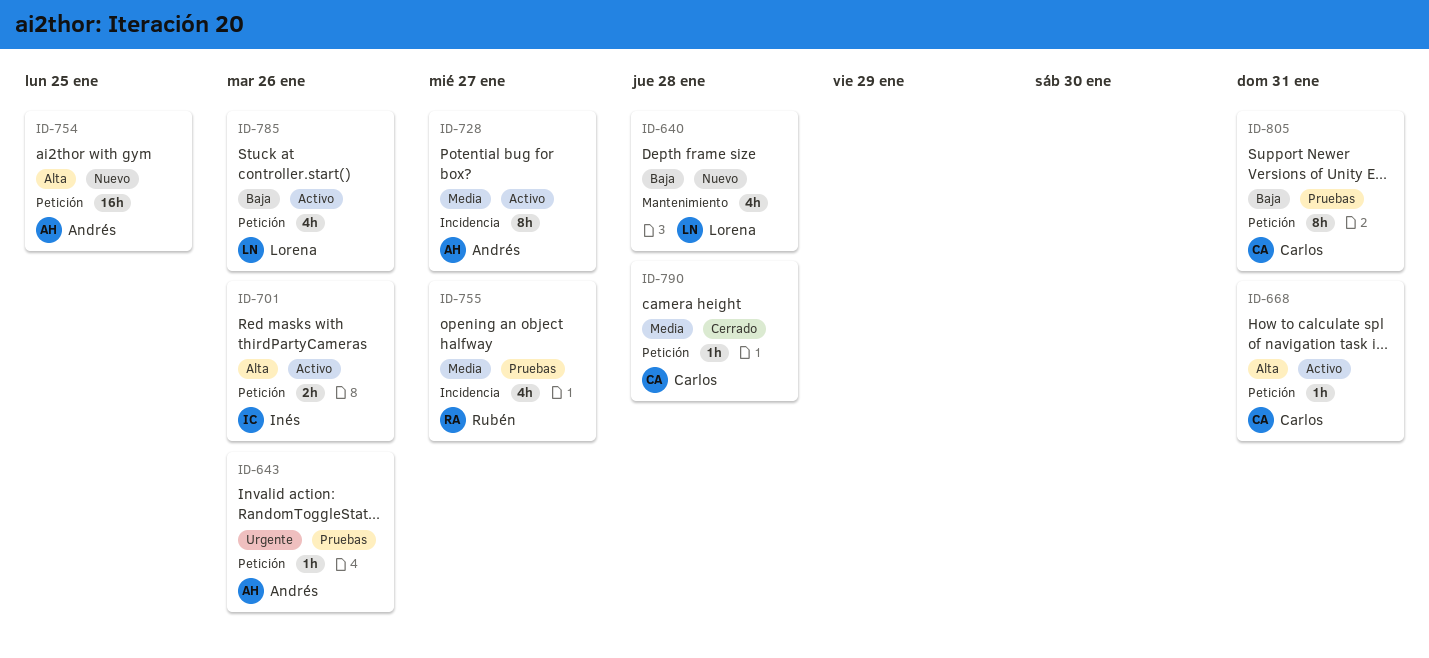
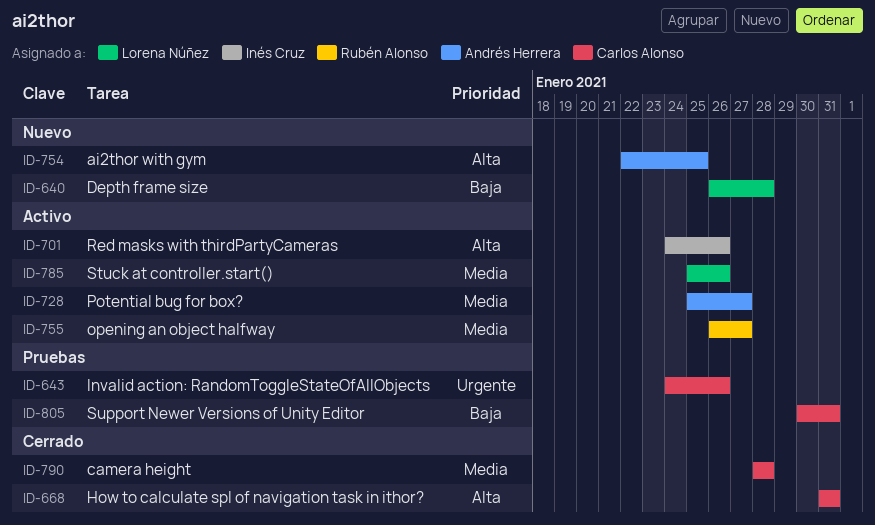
ID-643, owner: Andrés Herrera -> Carlos Alonso
ID-668, status: Activo -> Cerrado
ID-755, status: Pruebas -> Activo
ID-785, priority: Baja -> Media

